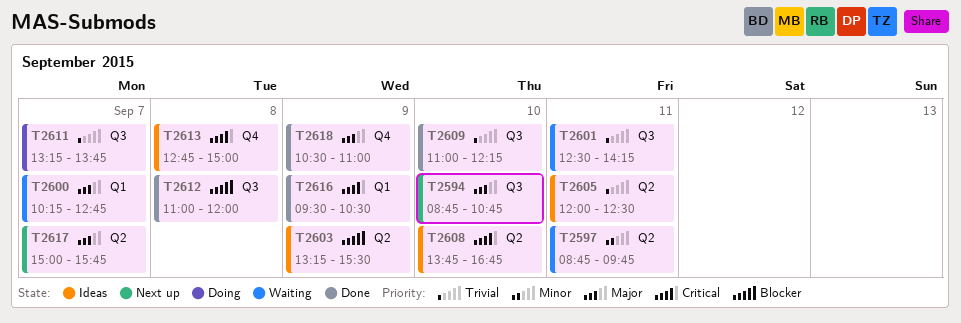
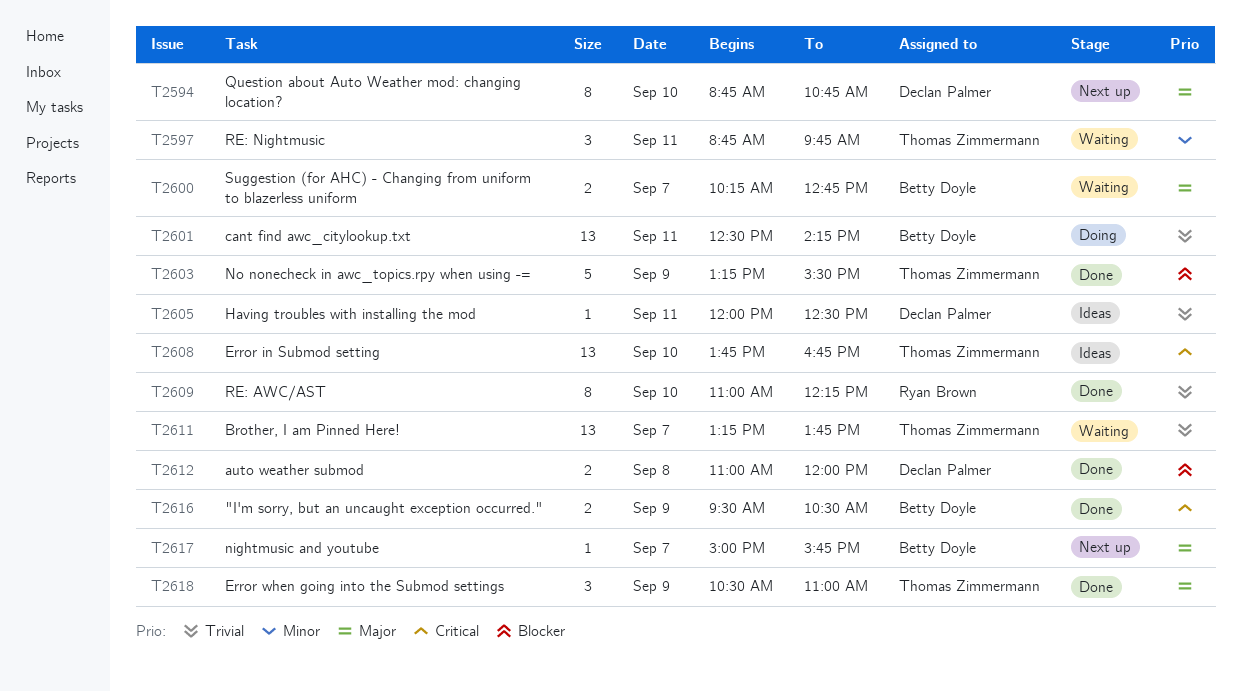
T2601, status: Waiting -> Doing
T2603, status: Ideas -> Done
T2611, status: Doing -> Waiting
T2613: present -> none

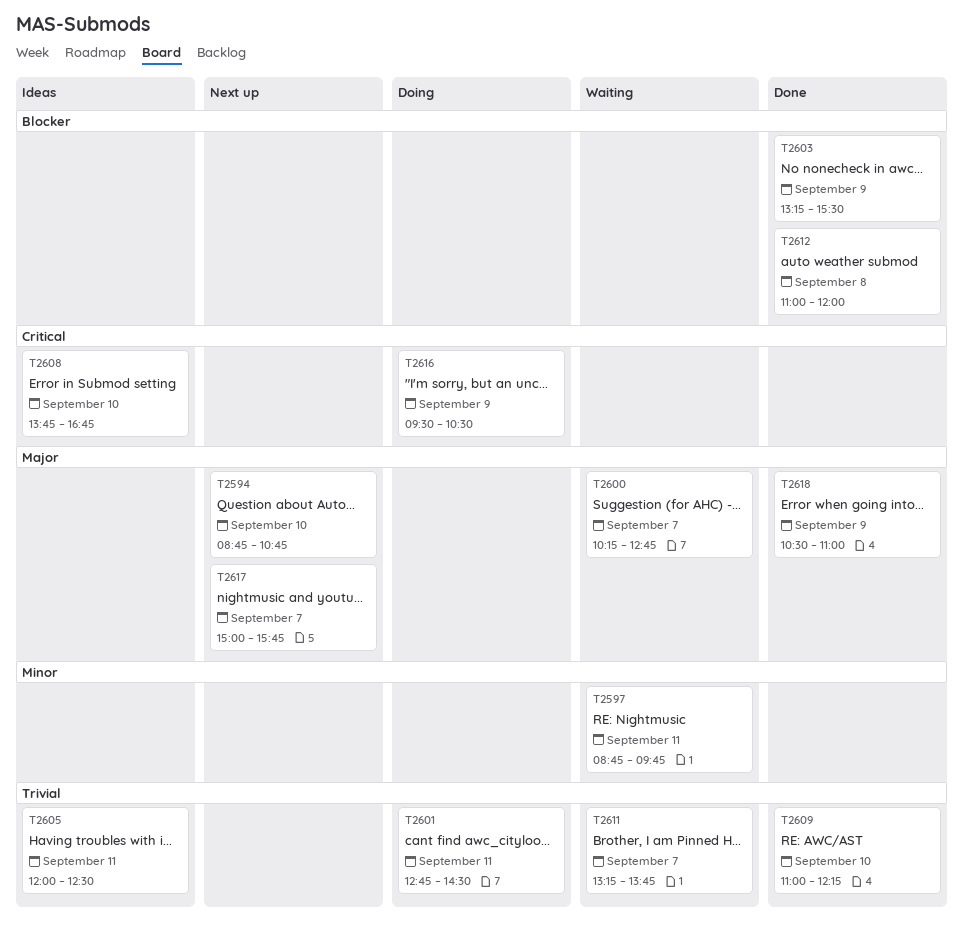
T2601, begins: 12:30 -> 12:45
T2601, ends: 14:15 -> 14:30
T2616, status: Done -> Doing

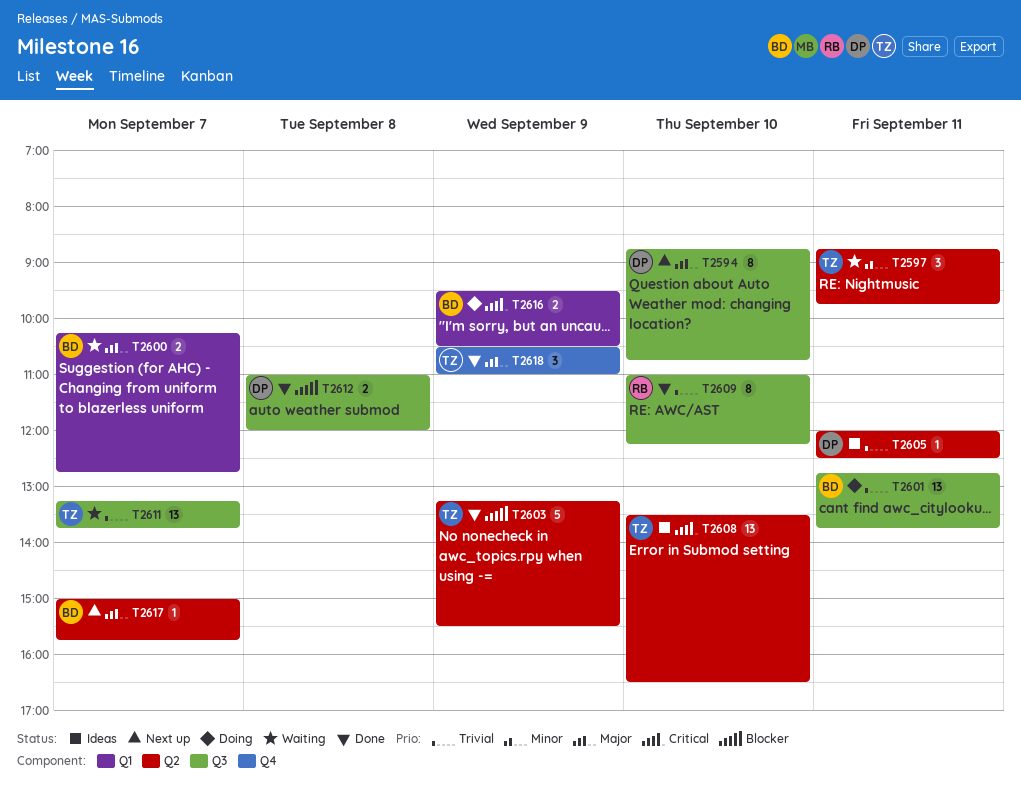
T2601, ends: 14:30 -> 13:45
T2608, begins: 13:45 -> 13:30
T2608, ends: 16:45 -> 16:30

